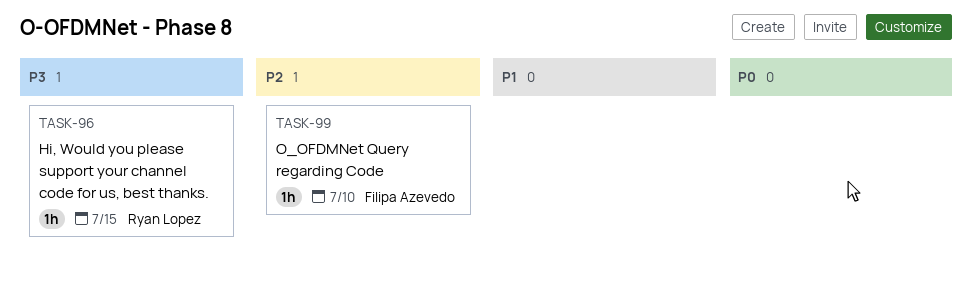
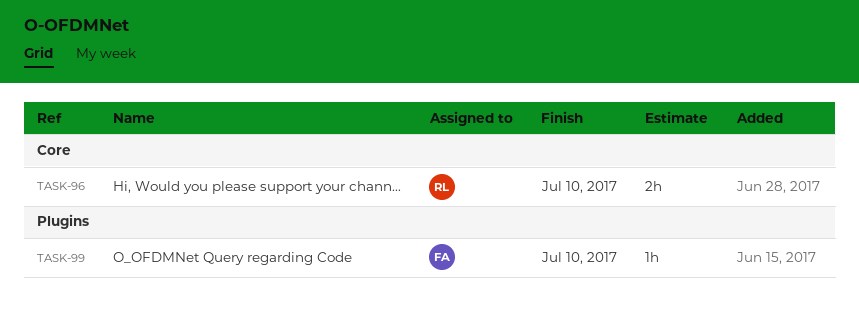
TASK-96, estimate: 1h -> 2h
TASK-96, due: Jul 15 -> Jul 10

